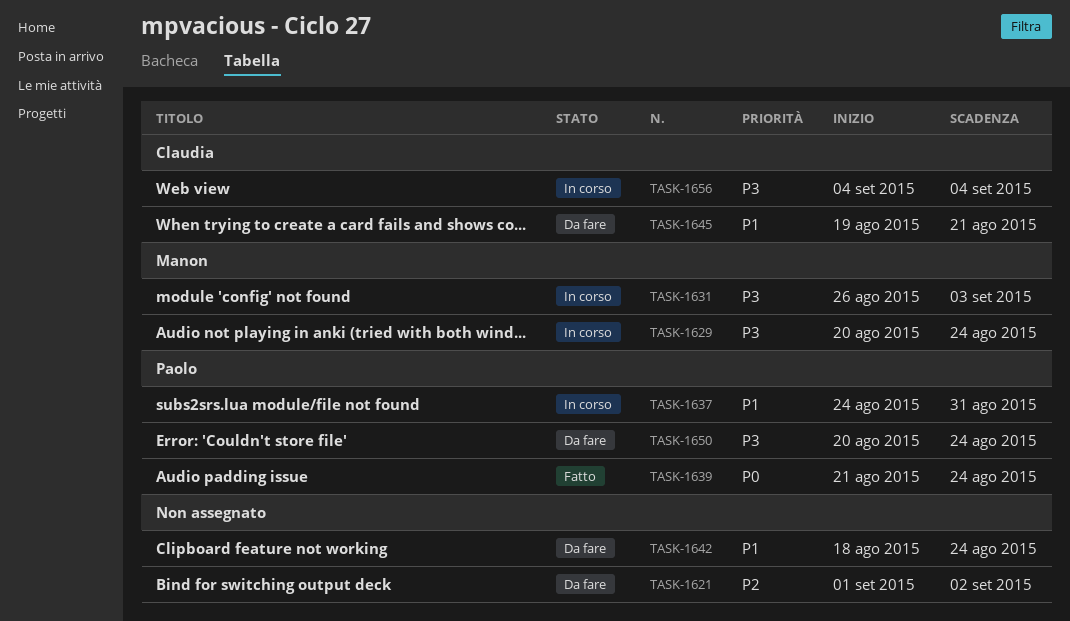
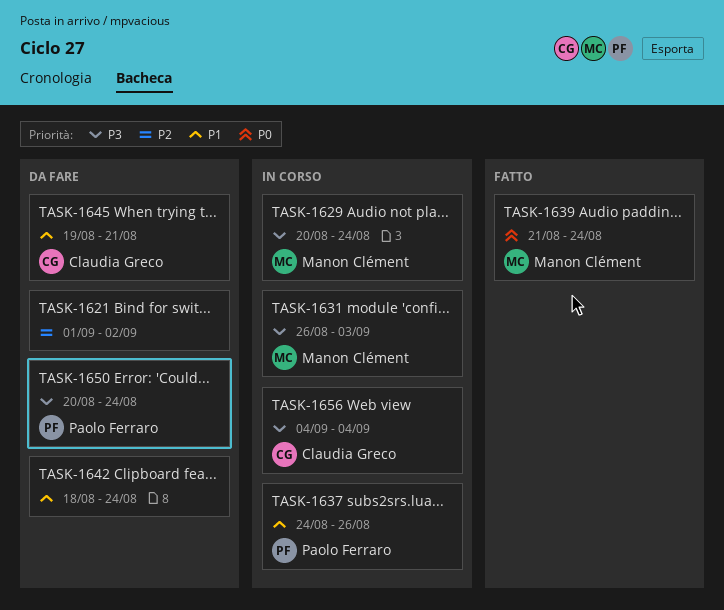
TASK-1637, due: Aug 31 -> Aug 26
TASK-1639, owner: Paolo Ferraro -> Manon Clément

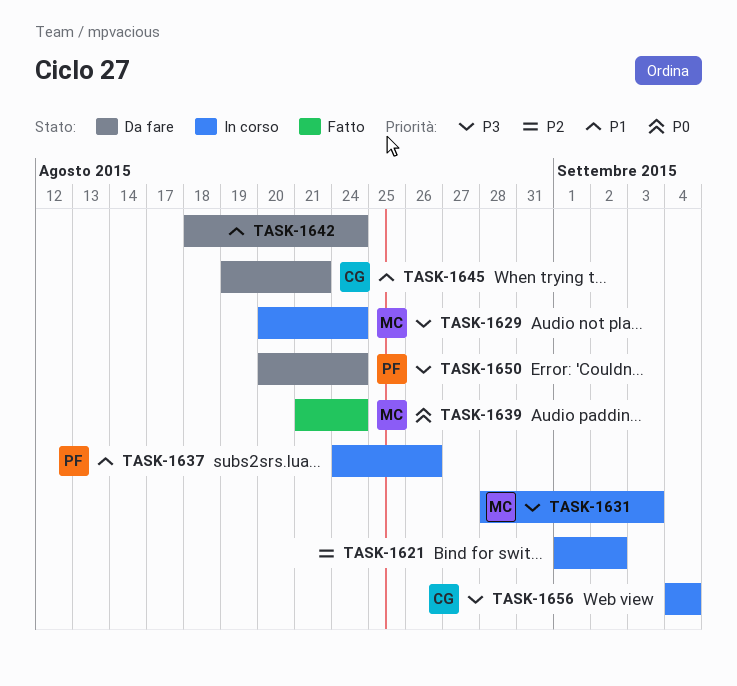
TASK-1621, status: Da fare -> In corso
TASK-1631, start: Aug 26 -> Aug 28

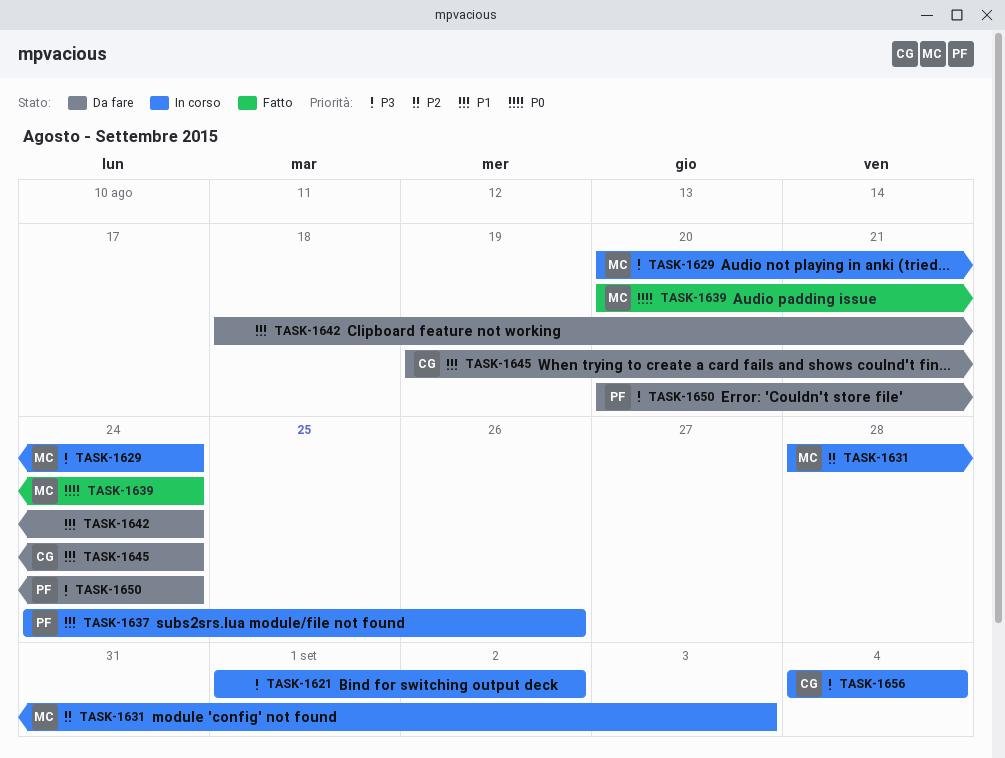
TASK-1621, priority: P2 -> P3
TASK-1631, priority: P3 -> P2
TASK-1639, start: Aug 21 -> Aug 20
TASK-1645, due: Aug 21 -> Aug 24

